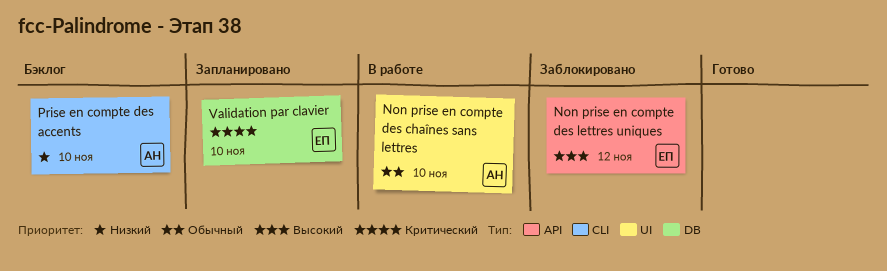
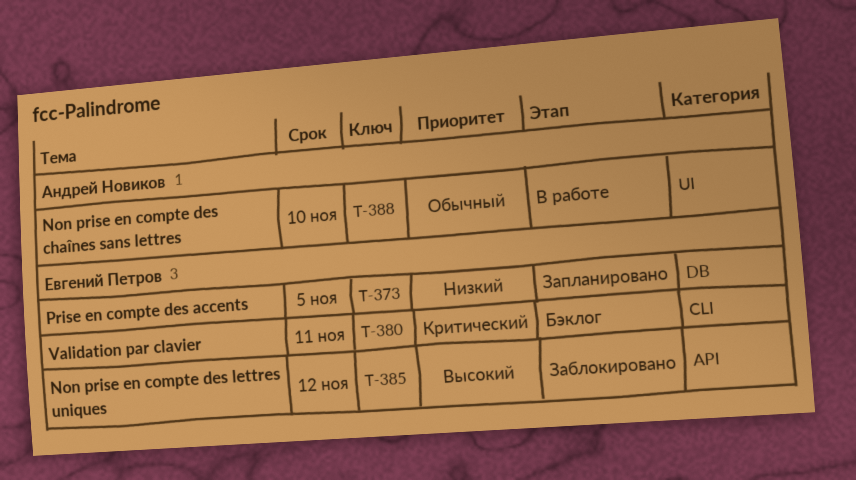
Prise en compte des accents, status: Бэклог -> Запланировано
Prise en compte des accents, owner: Андрей Новиков -> Евгений Петров
Prise en compte des accents, label: CLI -> DB
Prise en compte des accents, due: Nov 10 -> Nov 5
Validation par clavier, status: Запланировано -> Бэклог
Validation par clavier, label: DB -> CLI
Validation par clavier, due: Nov 10 -> Nov 11

